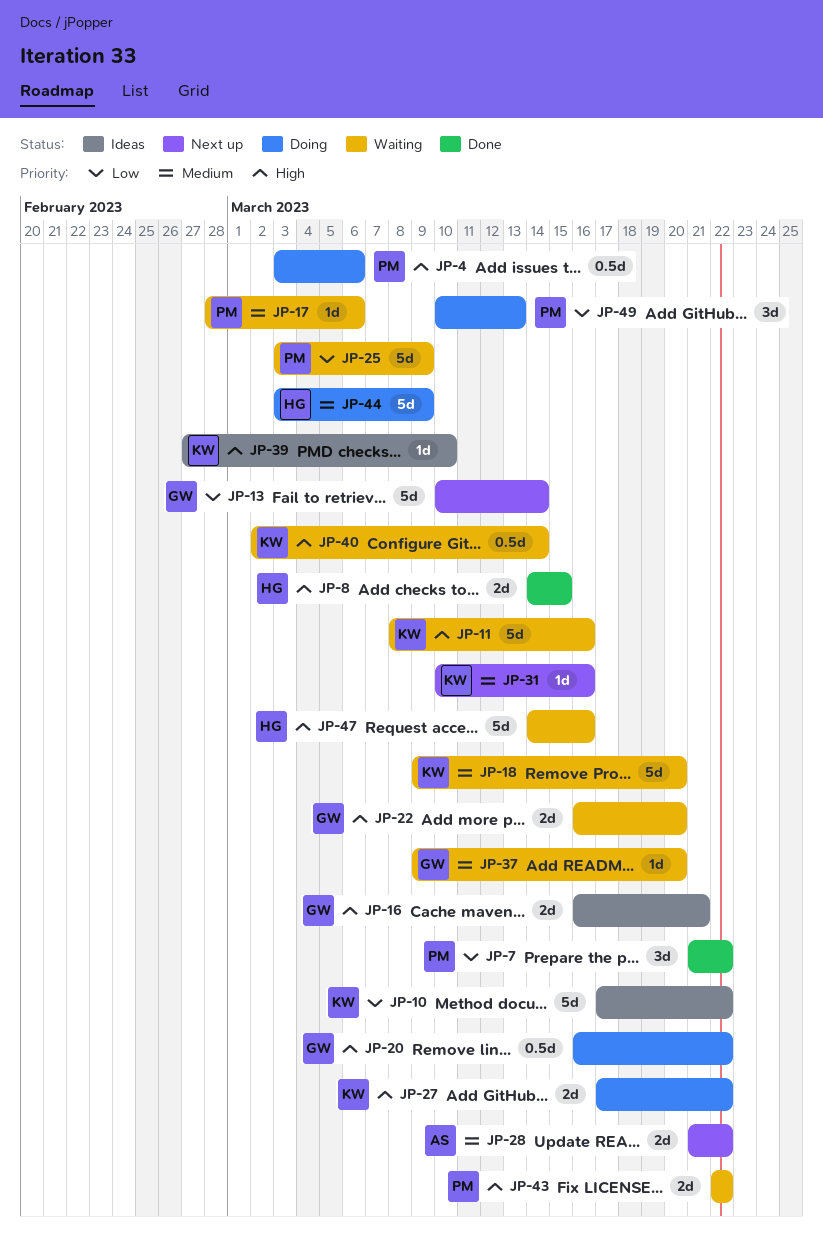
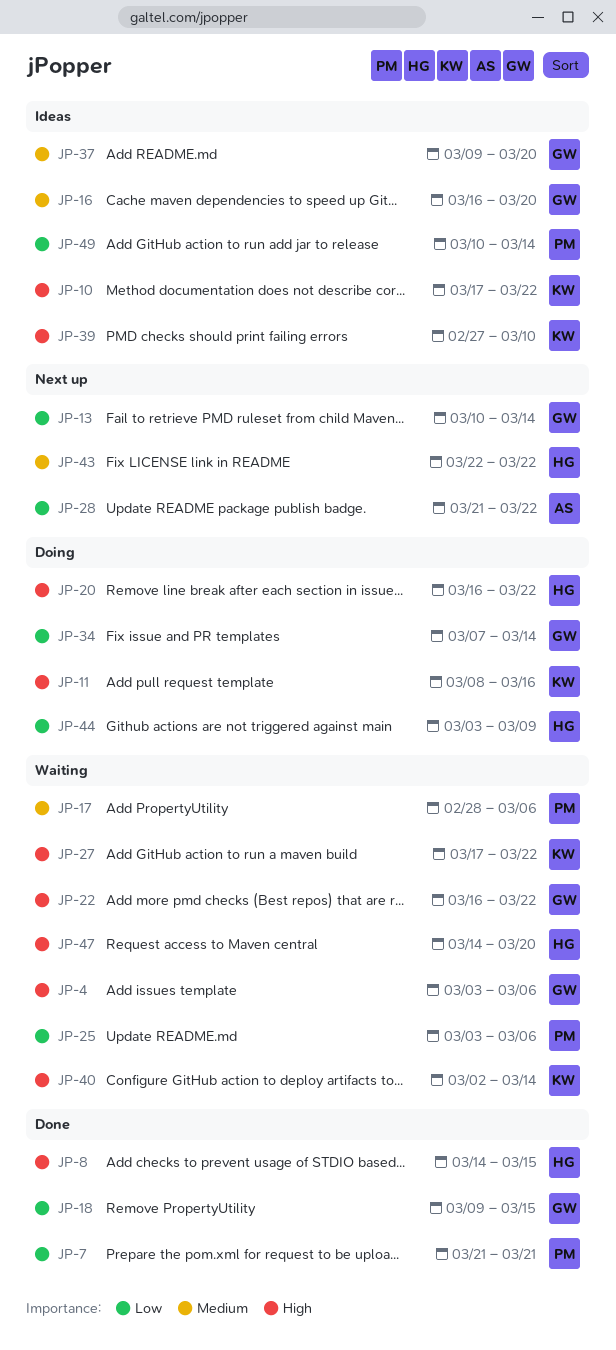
JP-4, status: Doing -> Waiting
JP-4, owner: PM -> GW
JP-7, due: Mar 22 -> Mar 21
JP-10, priority: Low -> High
JP-11, status: Waiting -> Doing
JP-16, priority: High -> Medium
JP-16, due: Mar 21 -> Mar 20
JP-18, status: Waiting -> Done
JP-18, owner: KW -> GW
JP-18, priority: Medium -> Low
JP-18, due: Mar 20 -> Mar 15
JP-20, owner: GW -> HG
JP-22, due: Mar 20 -> Mar 22
JP-25, due: Mar 9 -> Mar 6
JP-27, status: Doing -> Waiting
JP-28, priority: Medium -> Low
JP-31: present -> none
JP-34: none -> present
JP-37, status: Waiting -> Ideas
JP-43, status: Waiting -> Next up
JP-43, owner: PM -> HG
JP-43, priority: High -> Medium
JP-44, priority: Medium -> Low
JP-47, due: Mar 16 -> Mar 20
JP-49, status: Doing -> Ideas
JP-49, due: Mar 13 -> Mar 14

